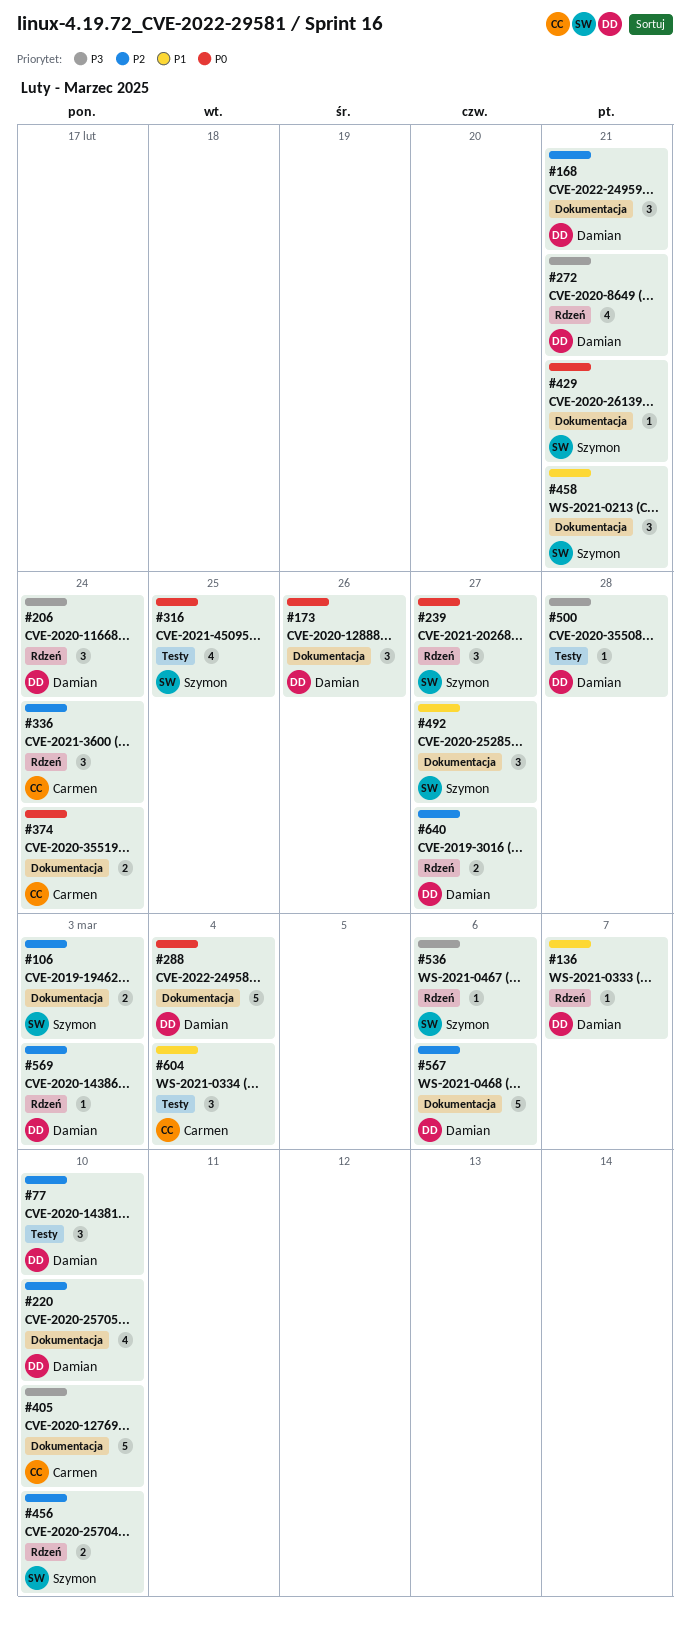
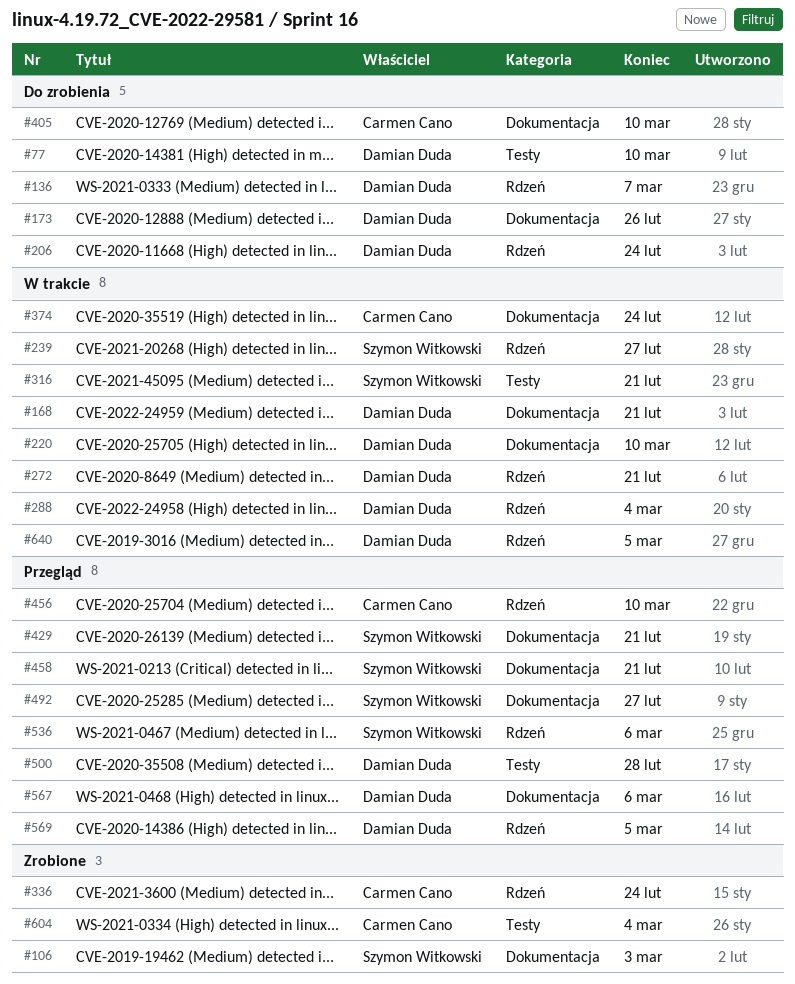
#288, label: Dokumentacja -> Rdzeń
#316, due: Feb 25 -> Feb 21
#456, owner: Szymon Witkowski -> Carmen Cano
#569, due: Mar 3 -> Mar 5
#640, due: Feb 27 -> Mar 5

